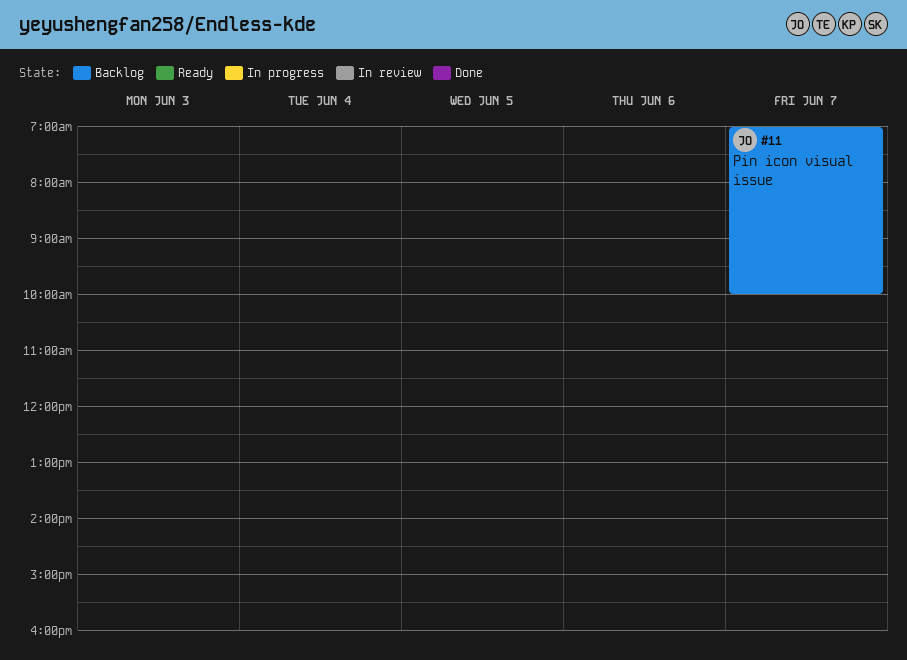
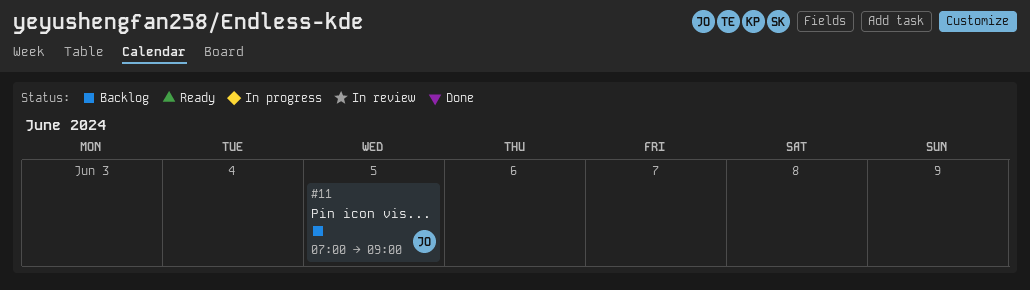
#11, day: Jun 7 -> Jun 5
#11, ends: 10:00 -> 09:00

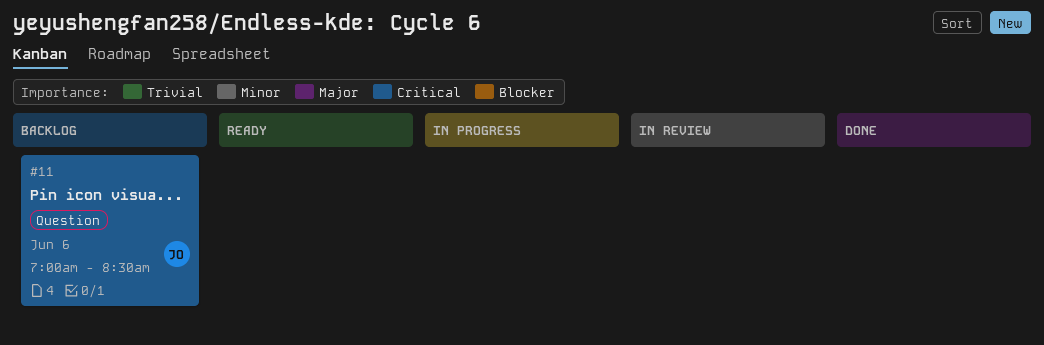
#11, day: Jun 5 -> Jun 6
#11, ends: 09:00 -> 08:30

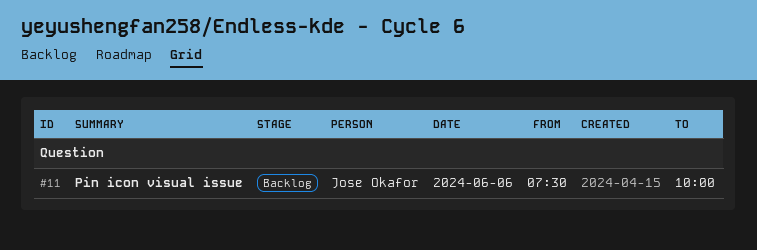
#11, begins: 07:00 -> 07:30
#11, ends: 08:30 -> 10:00

